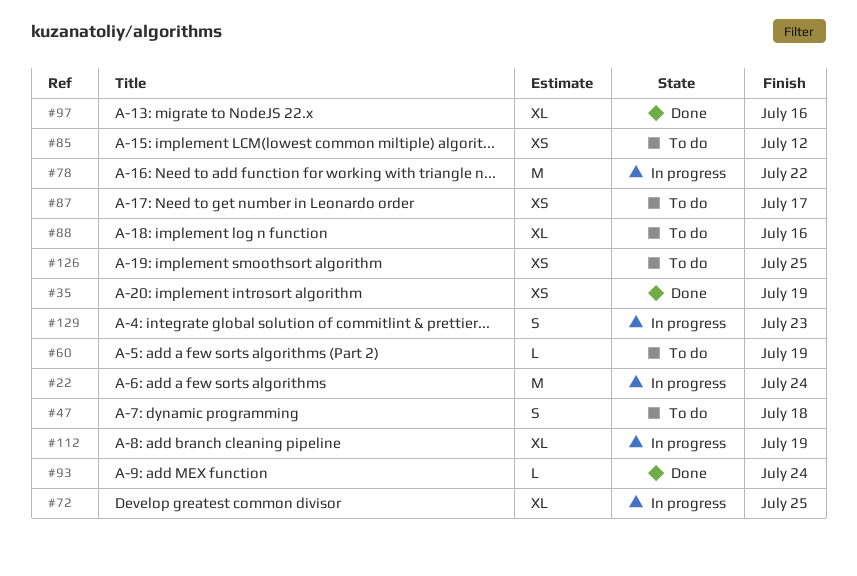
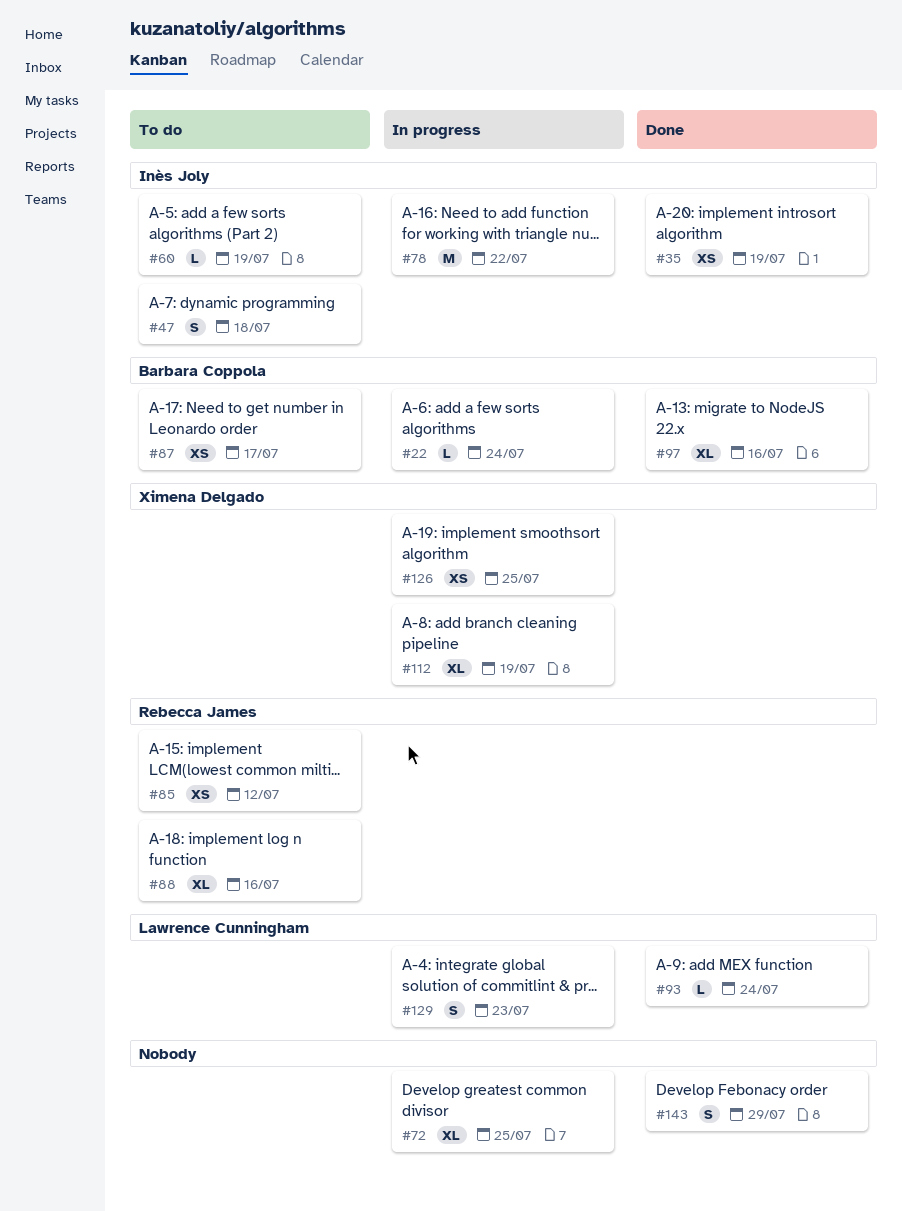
#22, estimate: M -> L
#126, status: To do -> In progress
#143: none -> present

